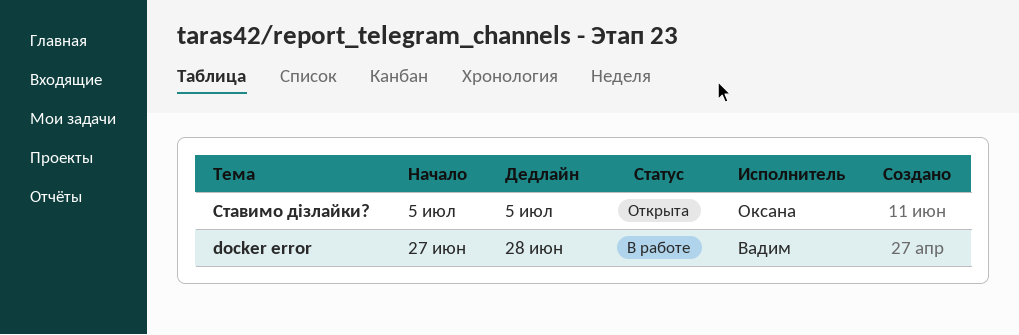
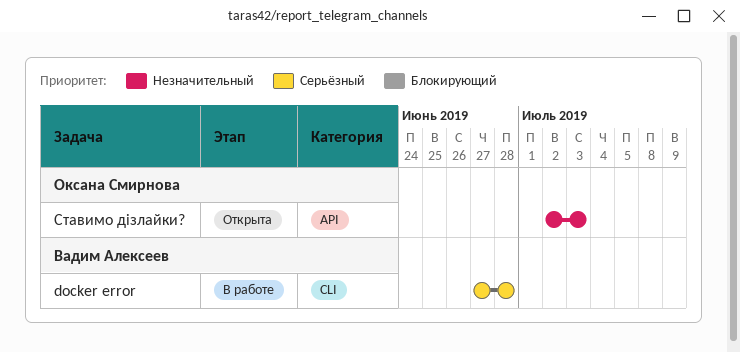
Ставимо дізлайки?, start: Jul 5 -> Jul 2
Ставимо дізлайки?, due: Jul 5 -> Jul 3

